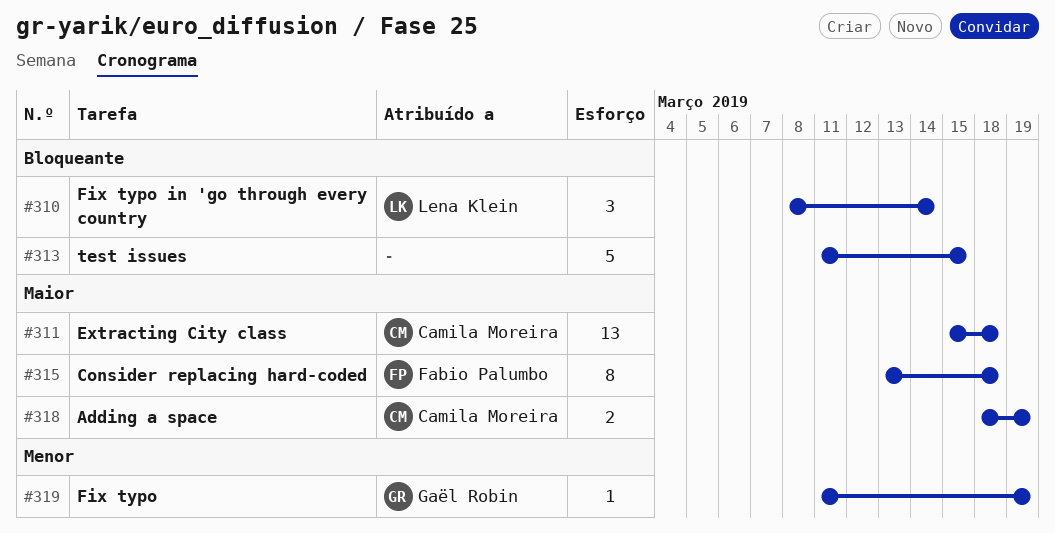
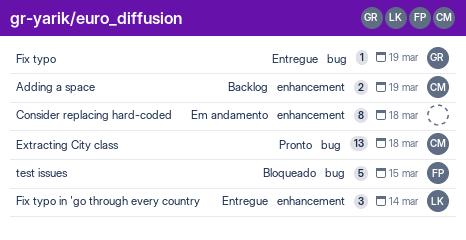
Consider replacing hard-coded, owner: Fabio Palumbo -> none
test issues, owner: none -> Fabio Palumbo

